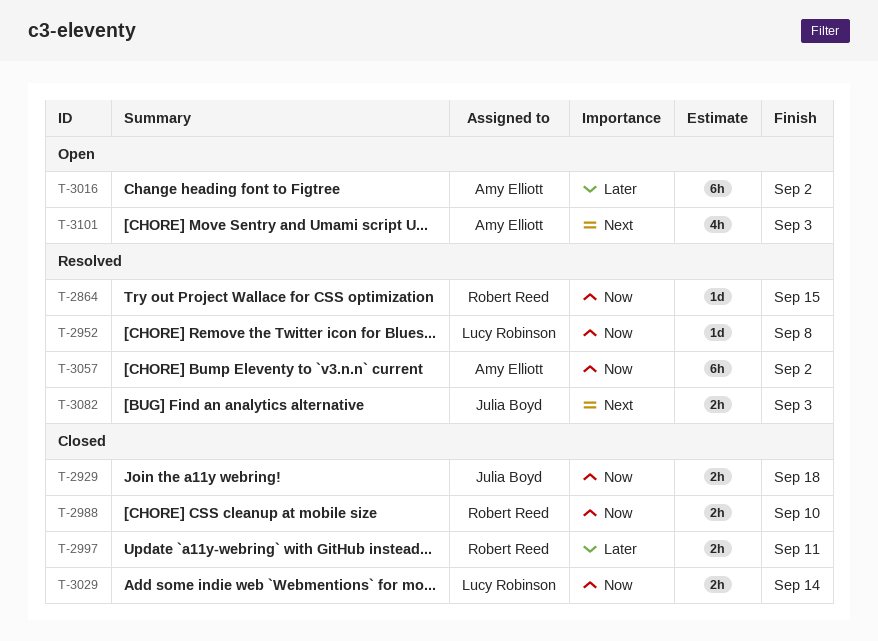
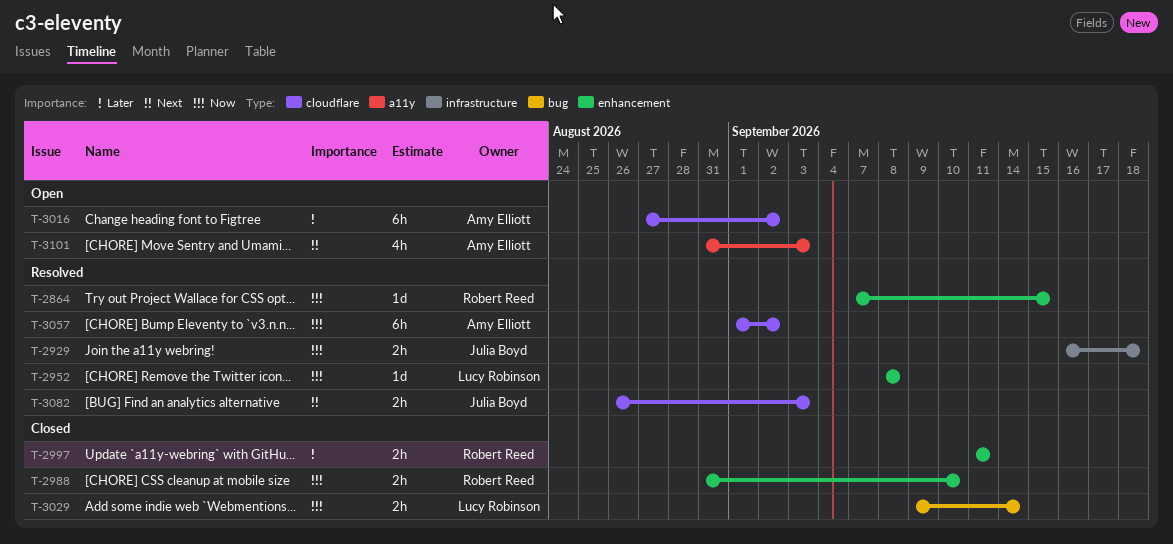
T-2929, status: Closed -> Resolved

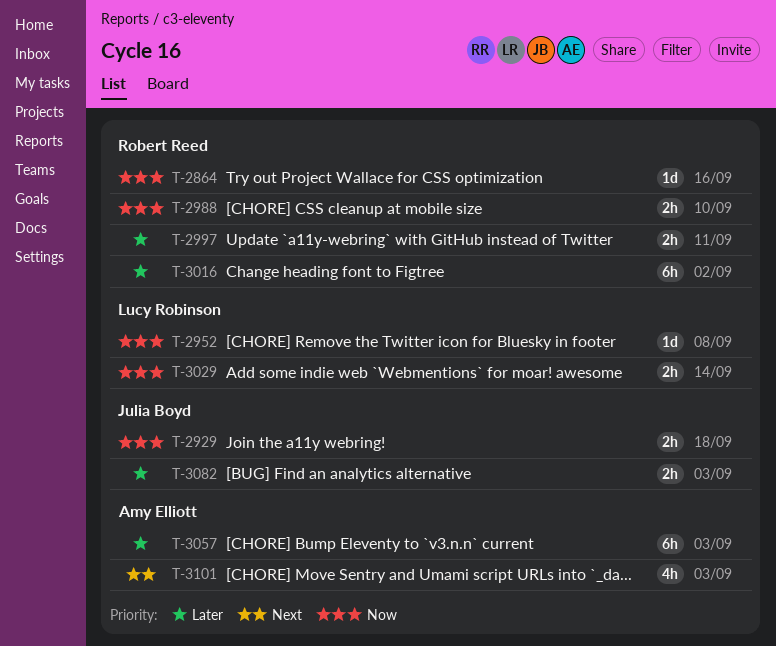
T-2864, due: Sep 15 -> Sep 16
T-3016, owner: Amy Elliott -> Robert Reed
T-3057, priority: Now -> Later
T-3057, due: Sep 2 -> Sep 3
T-3082, priority: Next -> Later

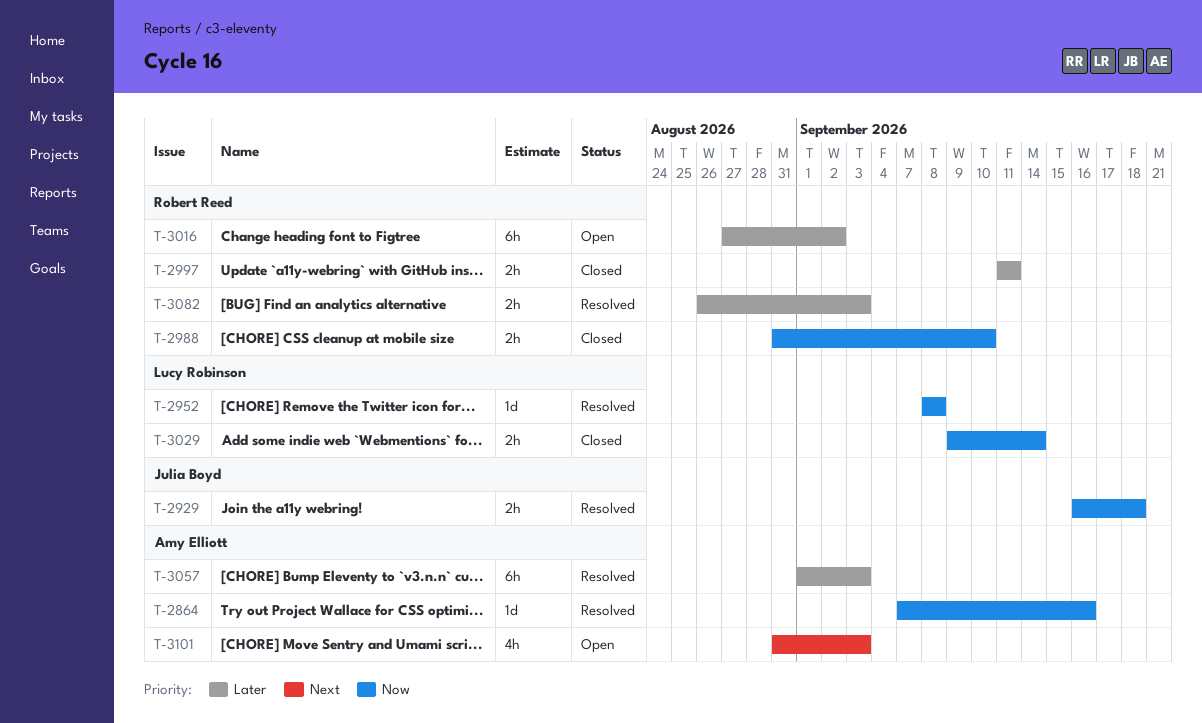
T-2864, owner: Robert Reed -> Amy Elliott
T-3082, owner: Julia Boyd -> Robert Reed

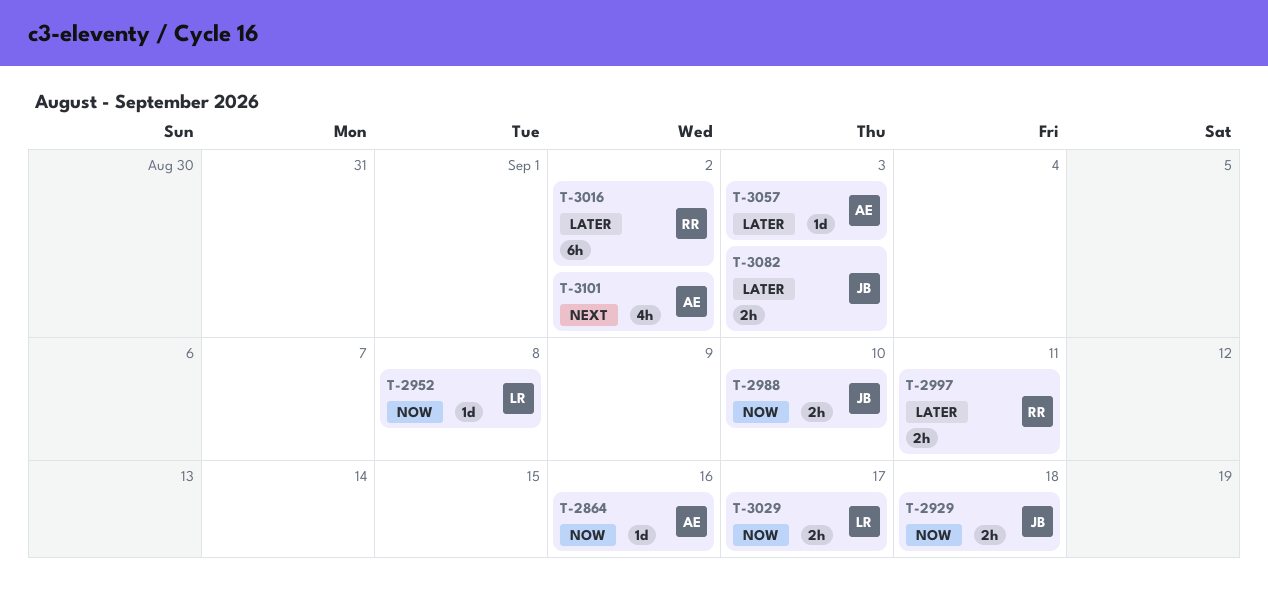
T-2988, owner: Robert Reed -> Julia Boyd
T-3029, due: Sep 14 -> Sep 17
T-3057, estimate: 6h -> 1d
T-3082, owner: Robert Reed -> Julia Boyd
T-3101, due: Sep 3 -> Sep 2

